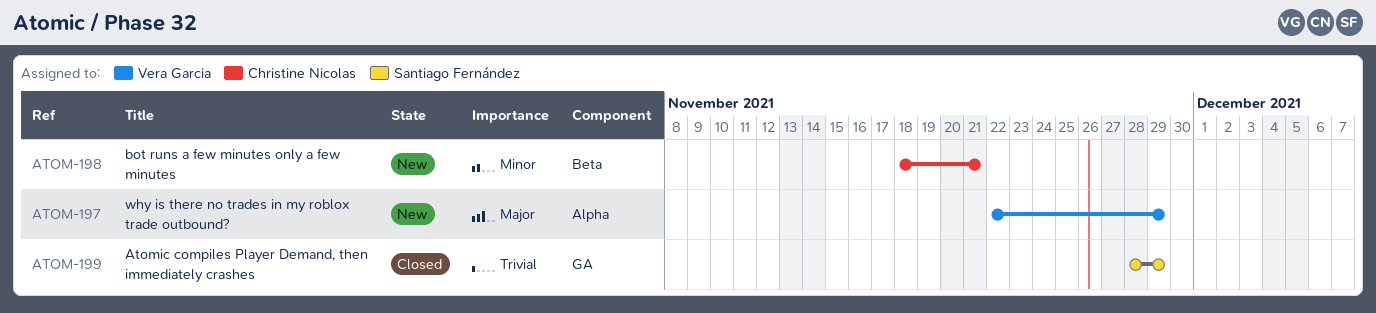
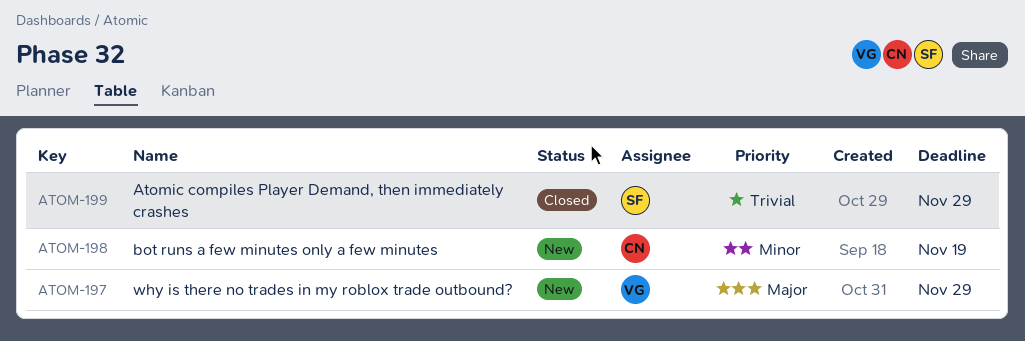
ATOM-198, due: Nov 21 -> Nov 19

